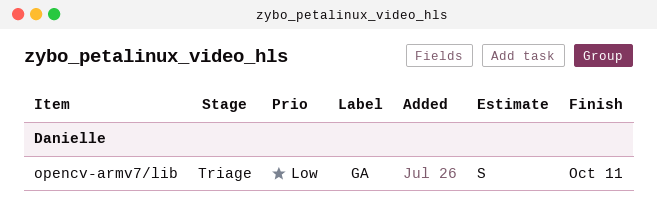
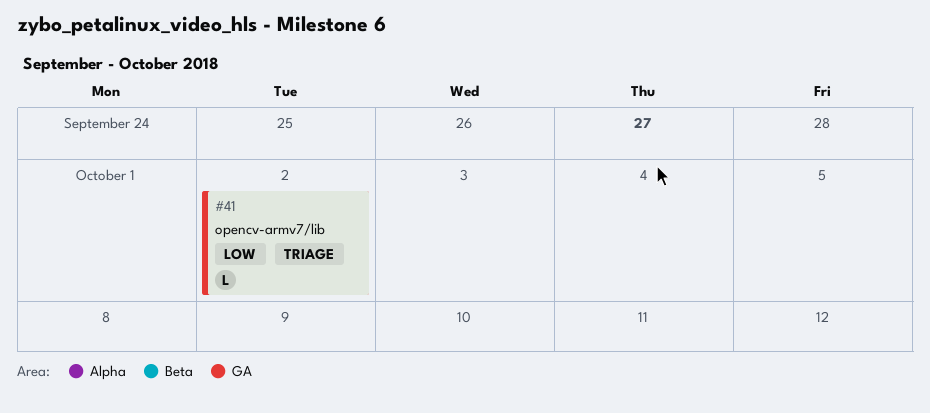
opencv-armv7/lib, estimate: S -> L
opencv-armv7/lib, due: Oct 11 -> Oct 2

